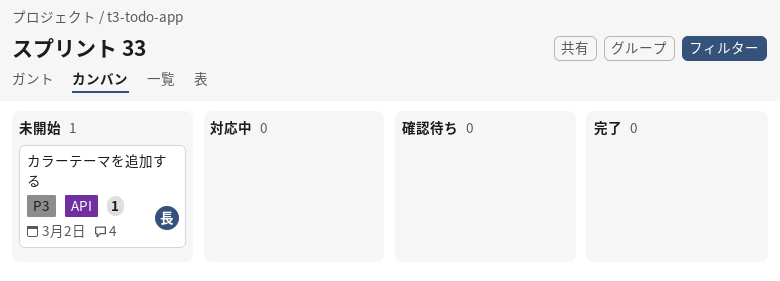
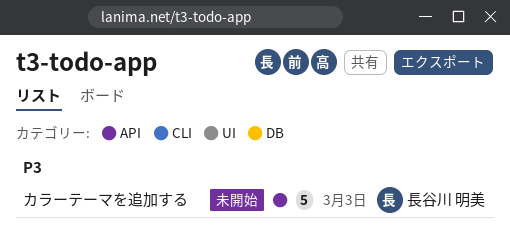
カラーテーマを追加する, estimate: 1 -> 5
カラーテーマを追加する, due: Mar 2 -> Mar 3

